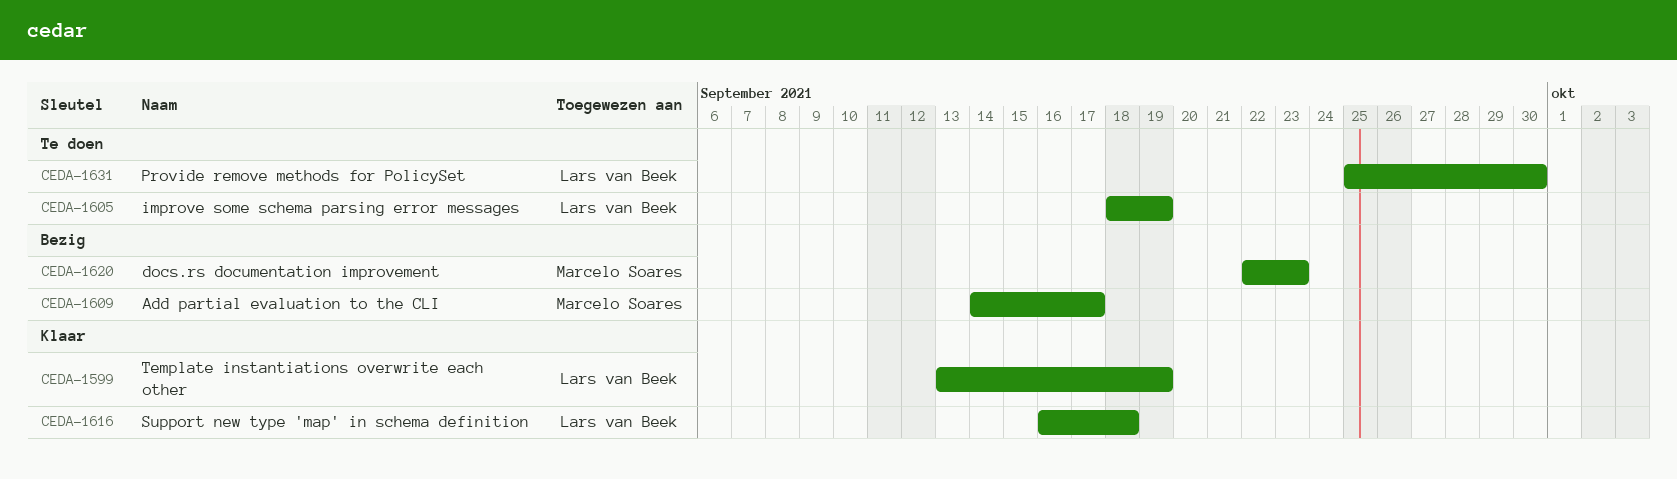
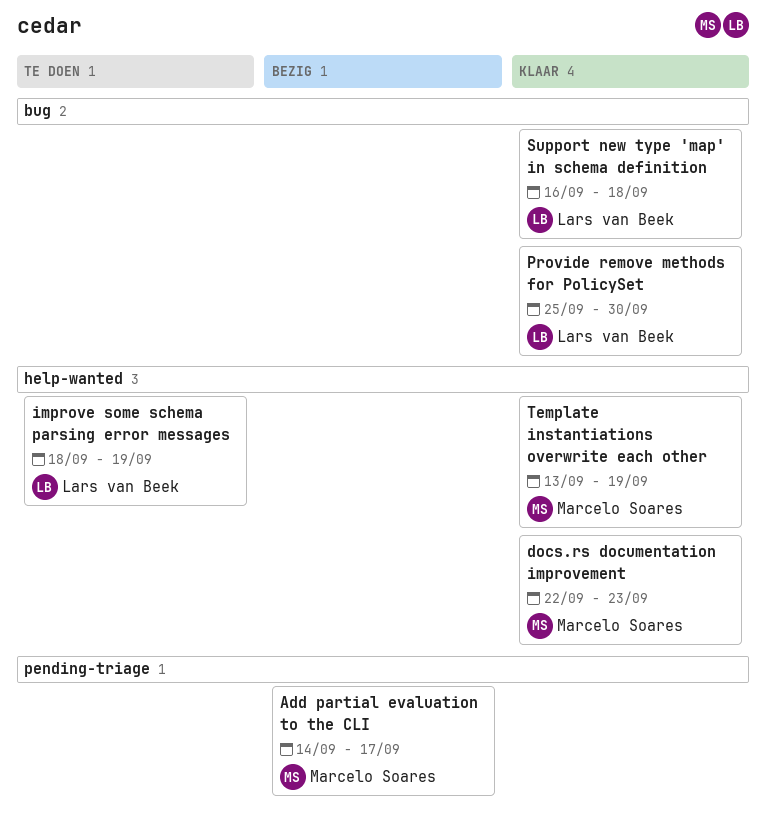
docs.rs documentation improvement, status: Bezig -> Klaar
Provide remove methods for PolicySet, status: Te doen -> Klaar
Template instantiations overwrite each other, owner: Lars van Beek -> Marcelo Soares

